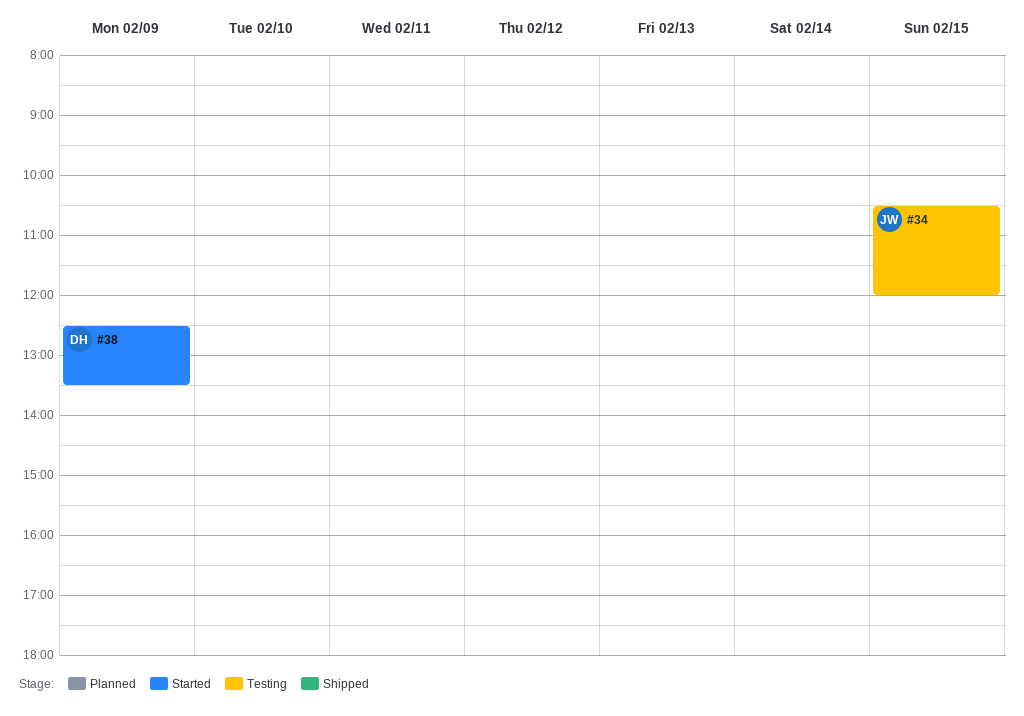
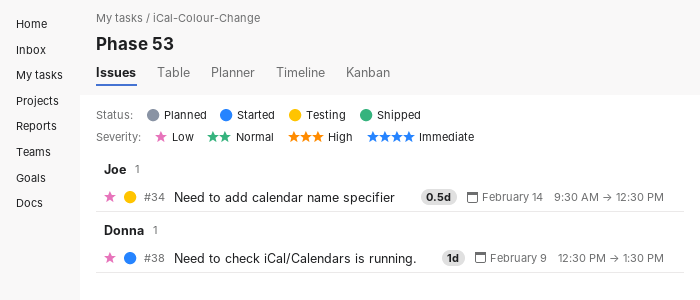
#34, day: Feb 15 -> Feb 14
#34, begins: 10:30 -> 09:30
#34, ends: 12:00 -> 12:30

